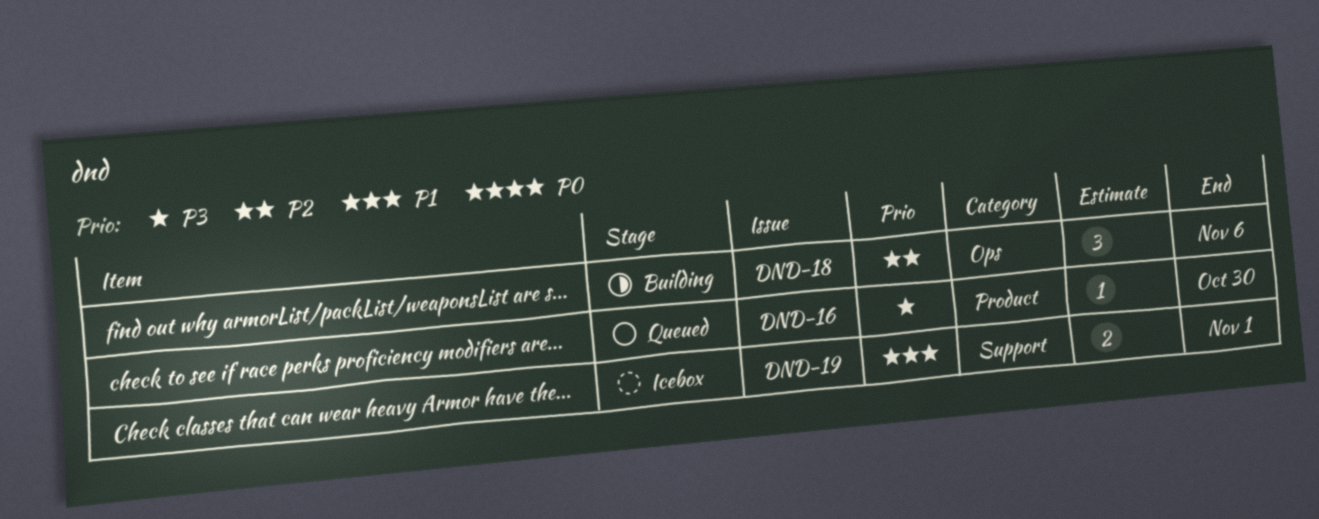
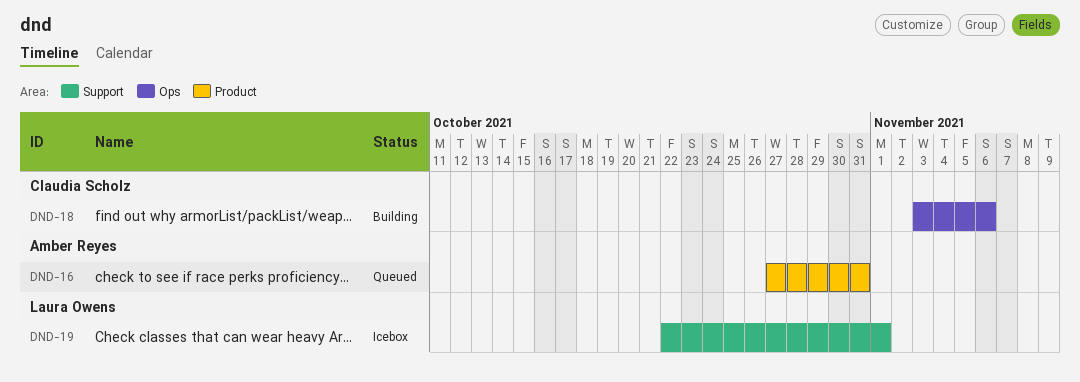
DND-16, due: Oct 30 -> Oct 31

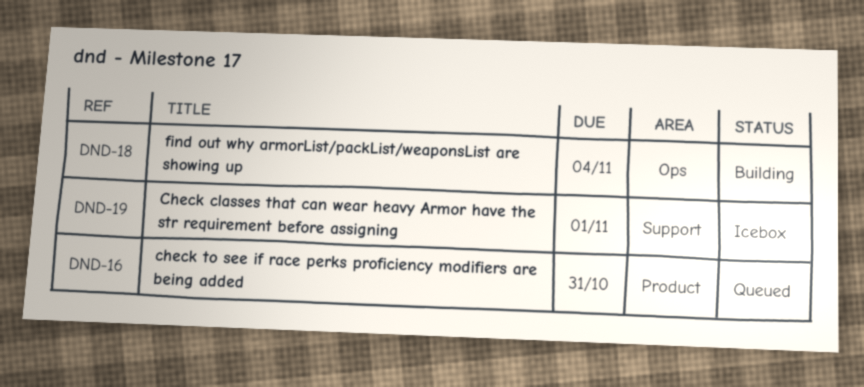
DND-18, due: Nov 6 -> Nov 4

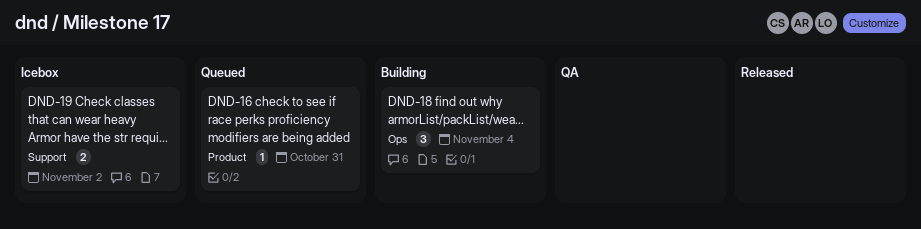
DND-19, due: Nov 1 -> Nov 2

